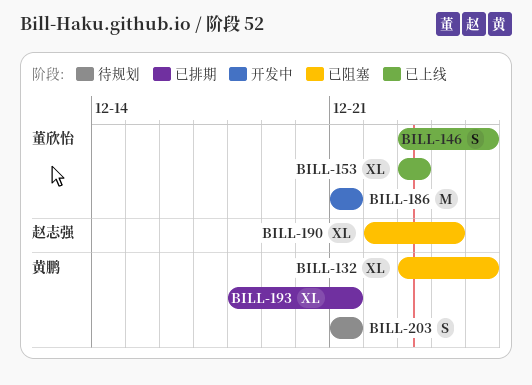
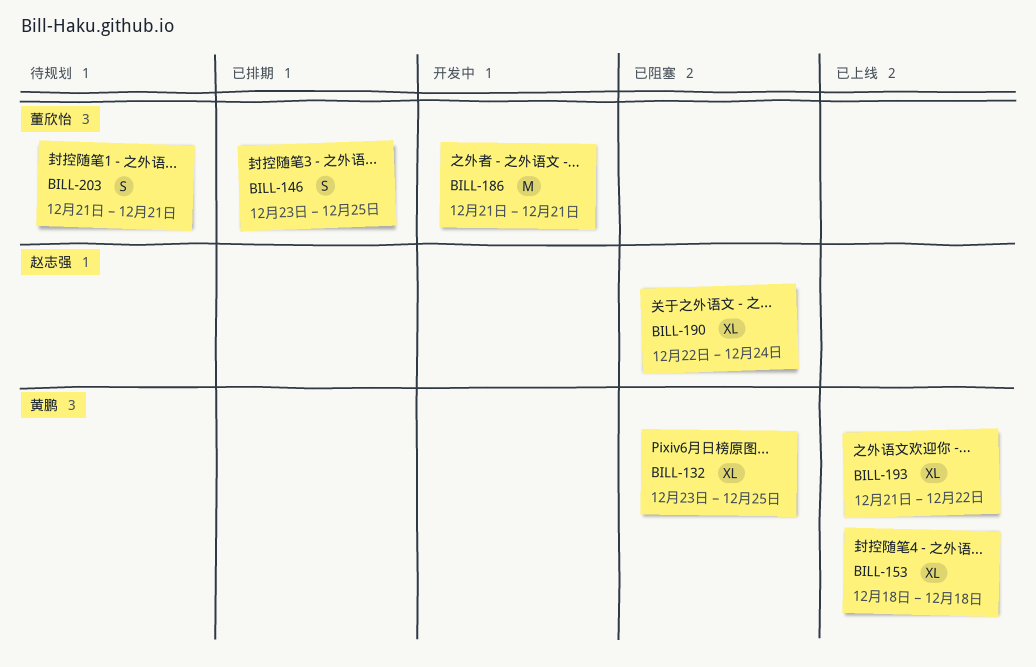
BILL-146, status: 已上线 -> 已排期
BILL-153, owner: 董欣怡 -> 黄鹏
BILL-153, start: Dec 23 -> Dec 18
BILL-153, due: Dec 23 -> Dec 18
BILL-193, status: 已排期 -> 已上线
BILL-193, start: Dec 18 -> Dec 21
BILL-193, due: Dec 21 -> Dec 22
BILL-203, owner: 黄鹏 -> 董欣怡

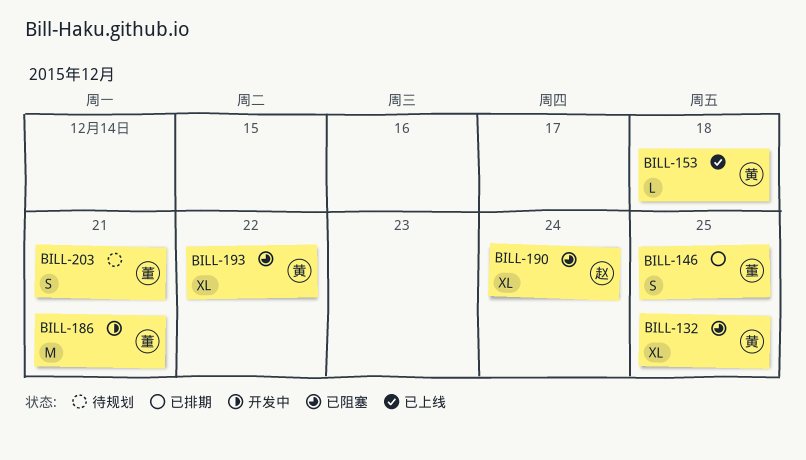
BILL-153, estimate: XL -> L
BILL-193, status: 已上线 -> 已阻塞

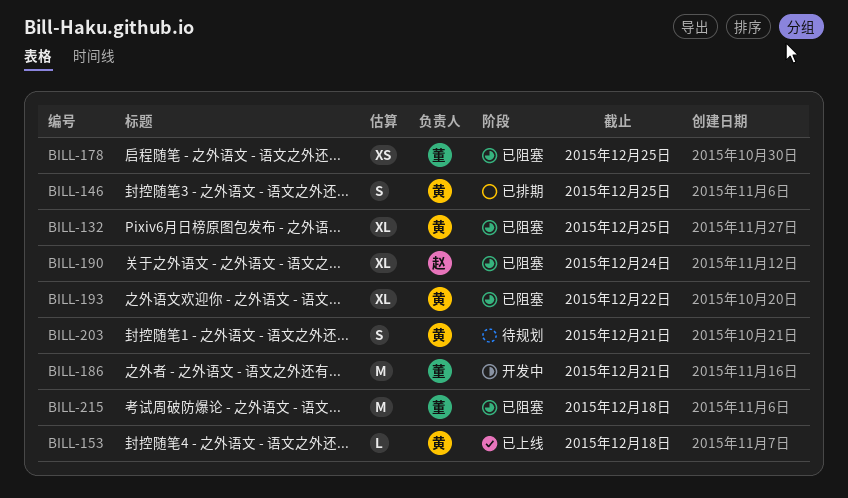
BILL-146, owner: 董 -> 黄
BILL-178: none -> present
BILL-203, owner: 董 -> 黄
BILL-215: none -> present

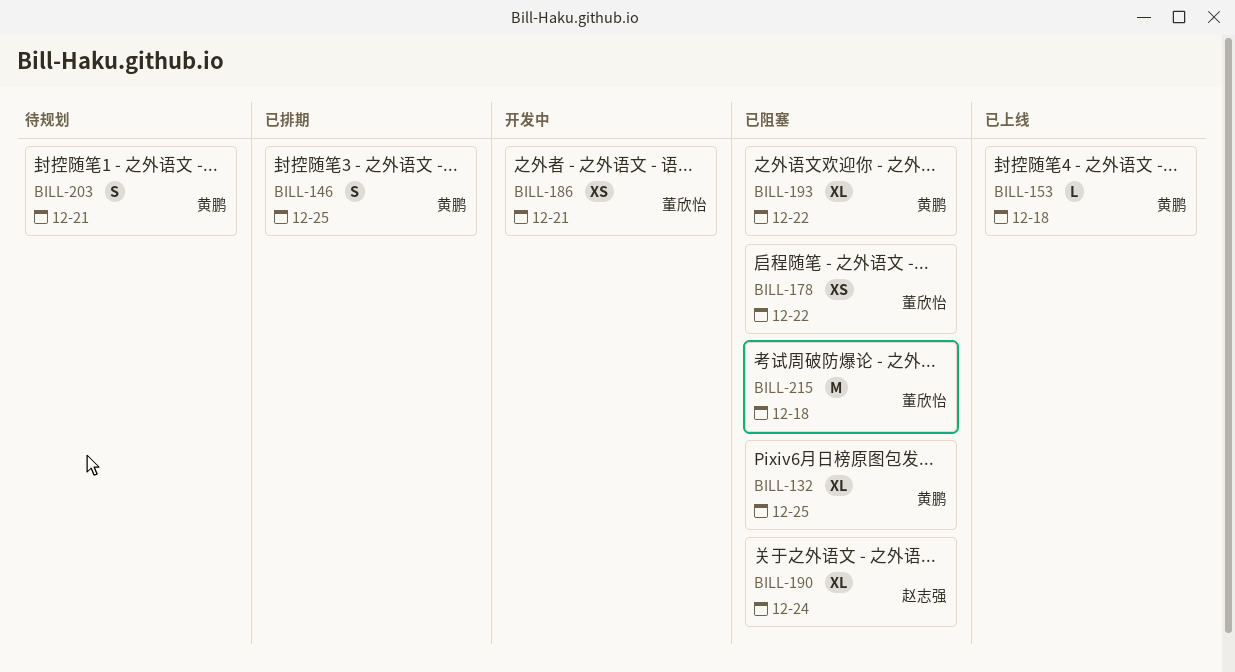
BILL-178, due: Dec 25 -> Dec 22
BILL-186, estimate: M -> XS

